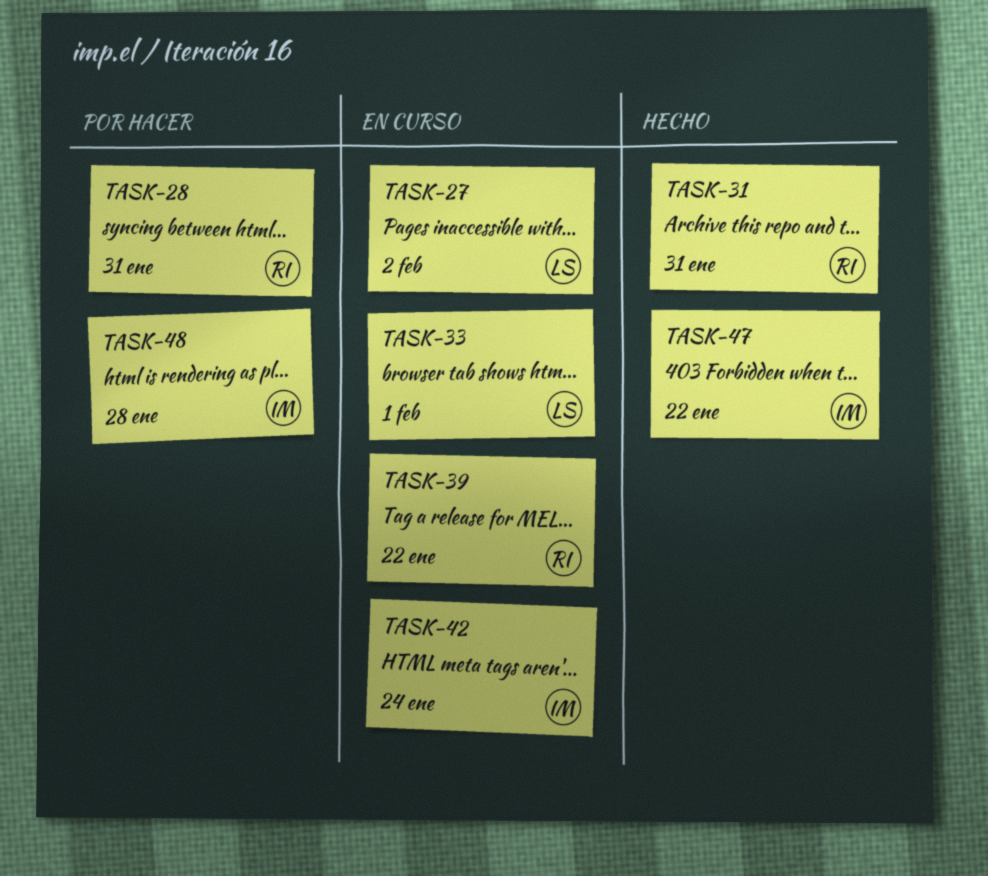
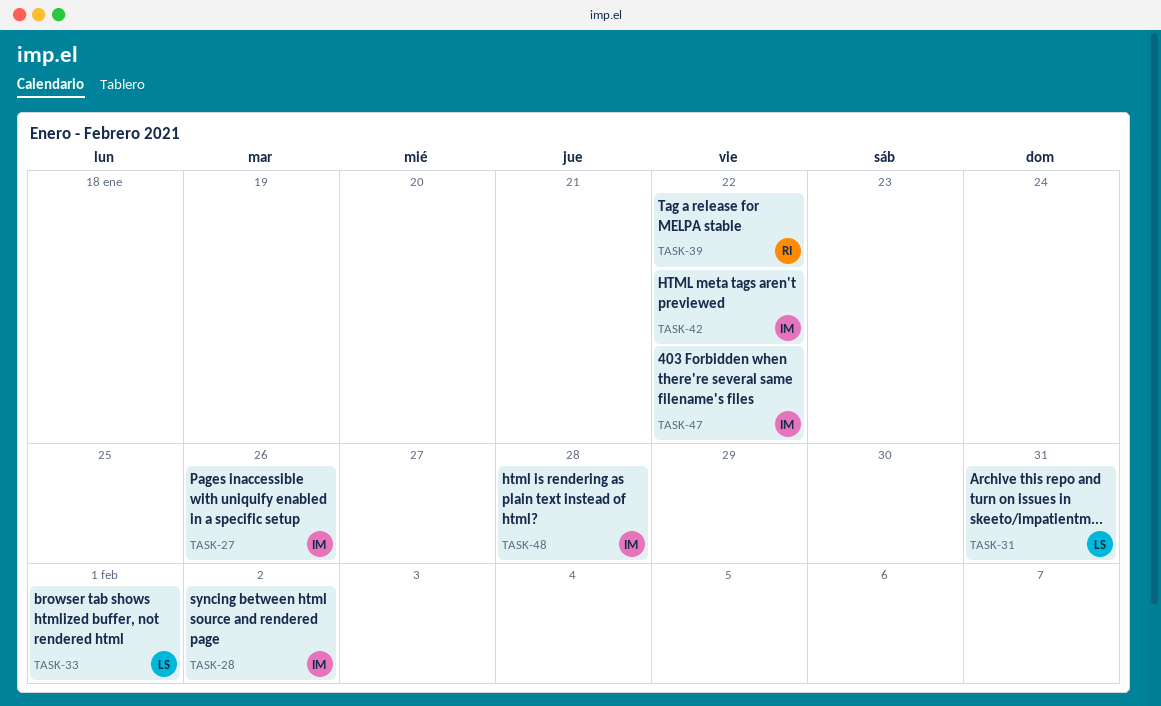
TASK-27, owner: LS -> IM
TASK-27, due: Feb 2 -> Jan 26
TASK-28, owner: RI -> IM
TASK-28, due: Jan 31 -> Feb 2
TASK-31, owner: RI -> LS
TASK-42, due: Jan 24 -> Jan 22

